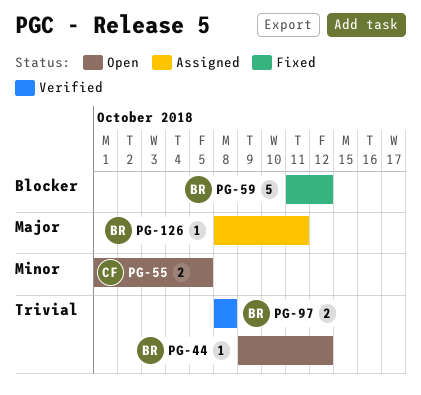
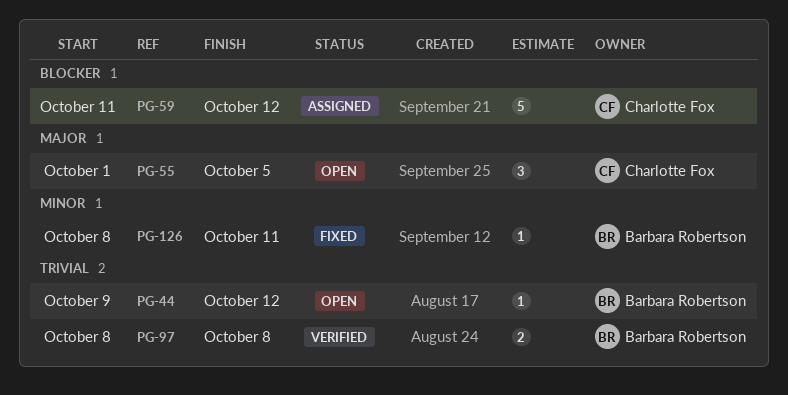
PG-55, priority: Minor -> Major
PG-55, estimate: 2 -> 3
PG-59, status: Fixed -> Assigned
PG-59, owner: Barbara Robertson -> Charlotte Fox
PG-126, status: Assigned -> Fixed
PG-126, priority: Major -> Minor

